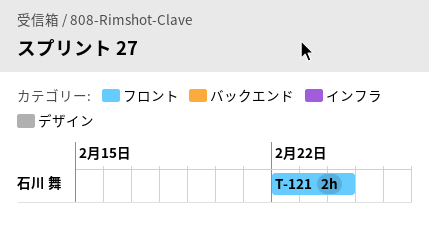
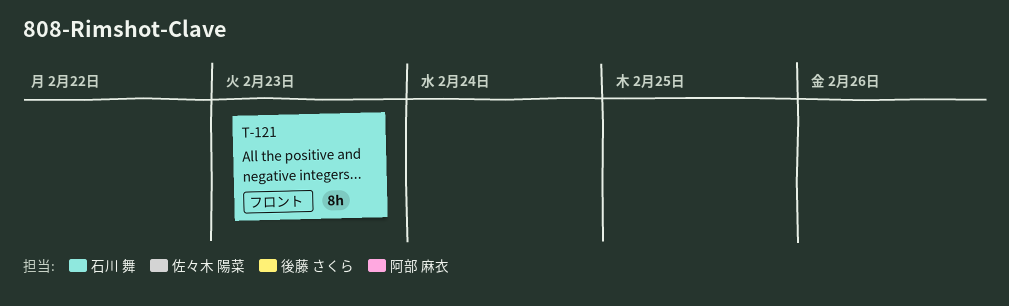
T-121, estimate: 2h -> 8h
T-121, due: Feb 24 -> Feb 23

